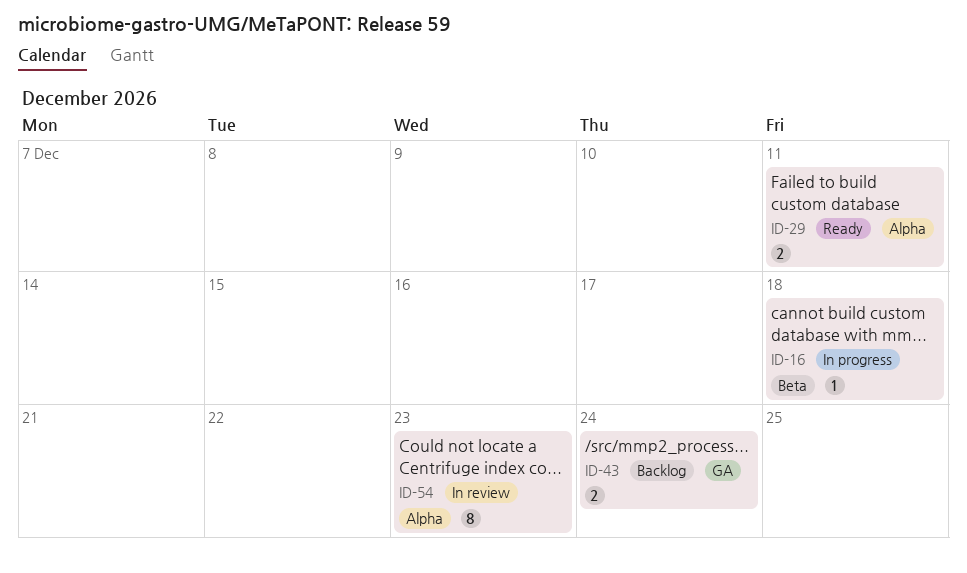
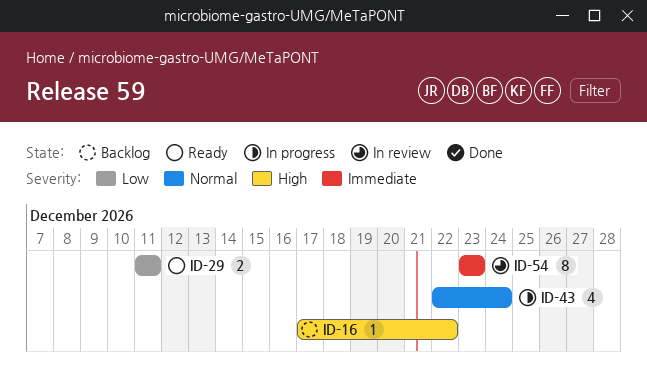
ID-16, status: In progress -> Backlog
ID-16, due: Dec 18 -> Dec 22
ID-43, status: Backlog -> In progress
ID-43, estimate: 2 -> 4

